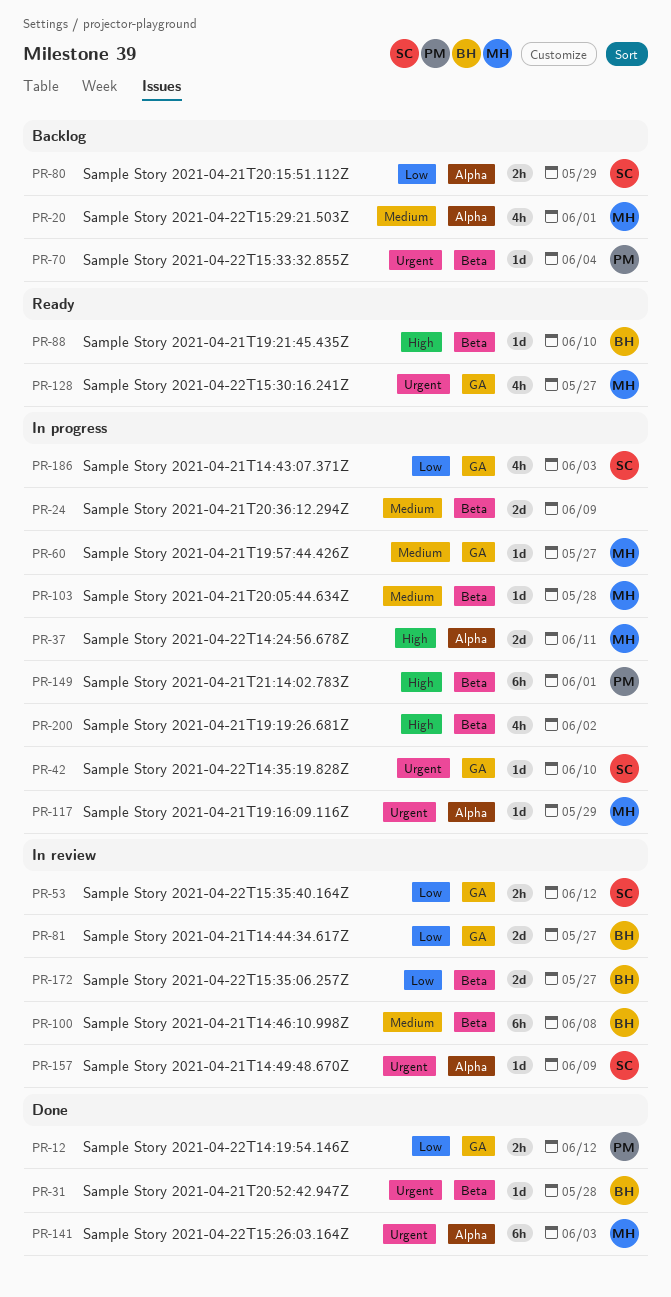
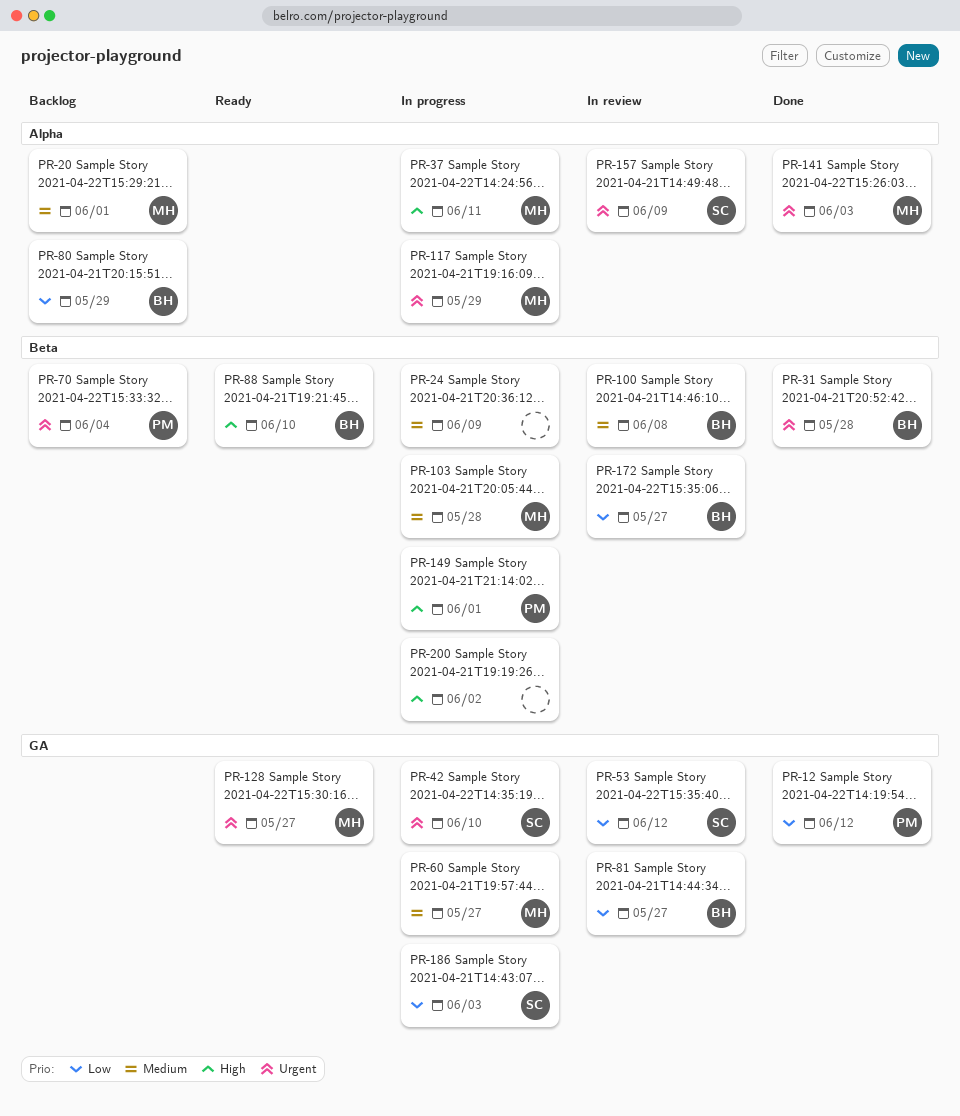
PR-80, owner: SC -> BH

